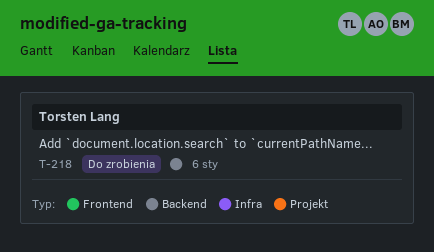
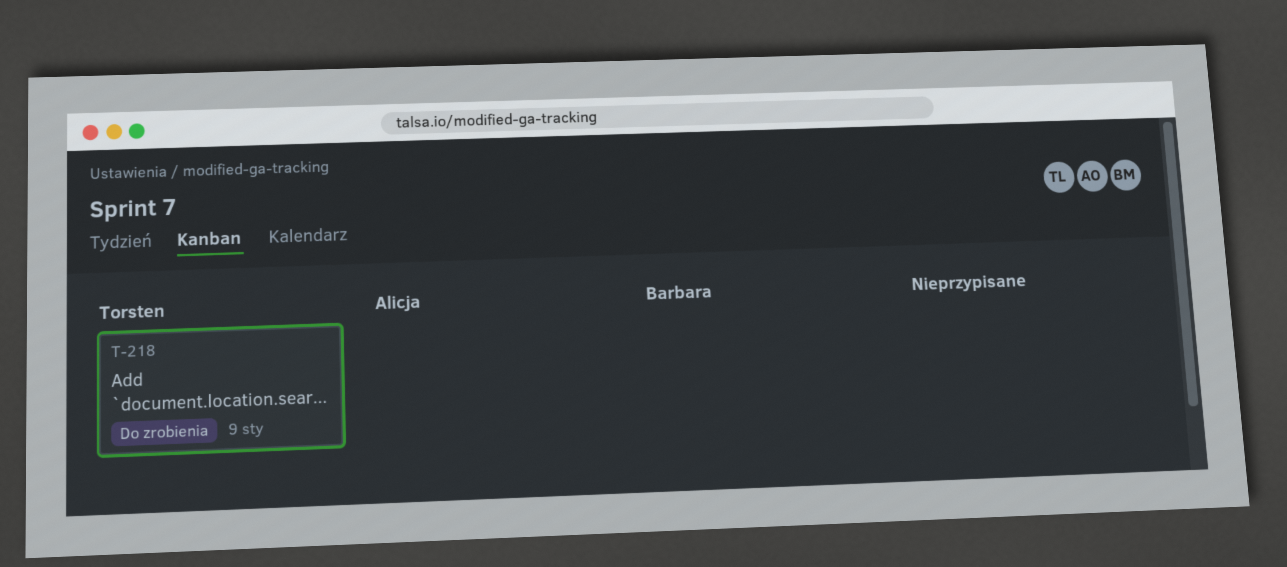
T-218, due: Jan 6 -> Jan 9

